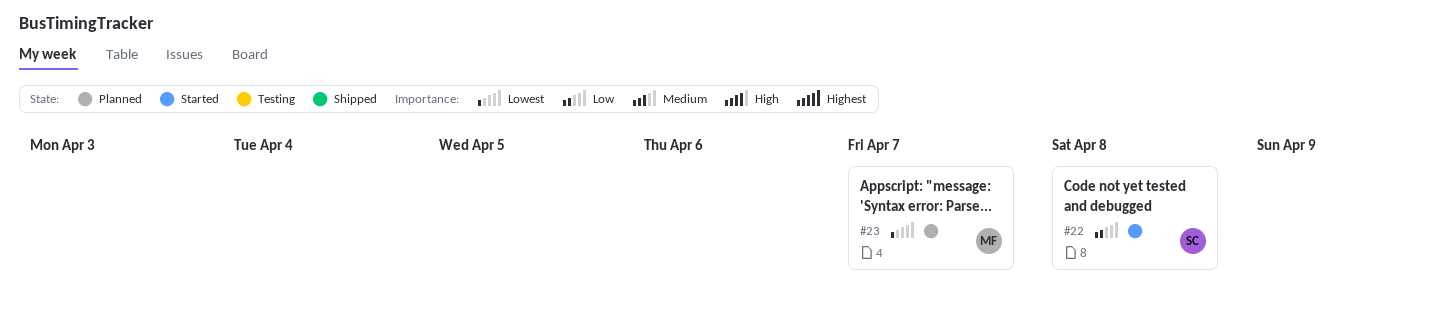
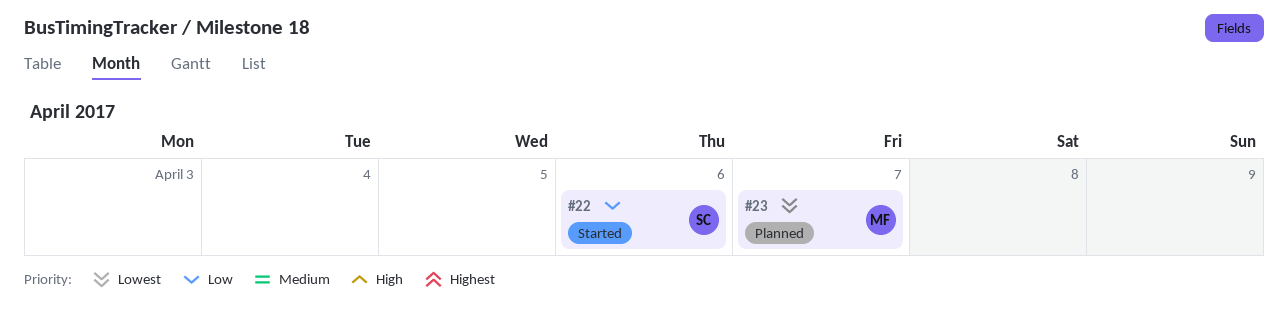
#22, due: Apr 8 -> Apr 6

